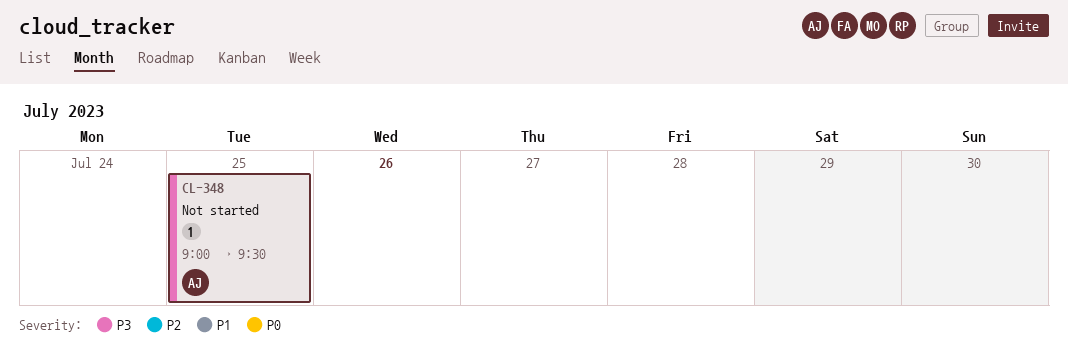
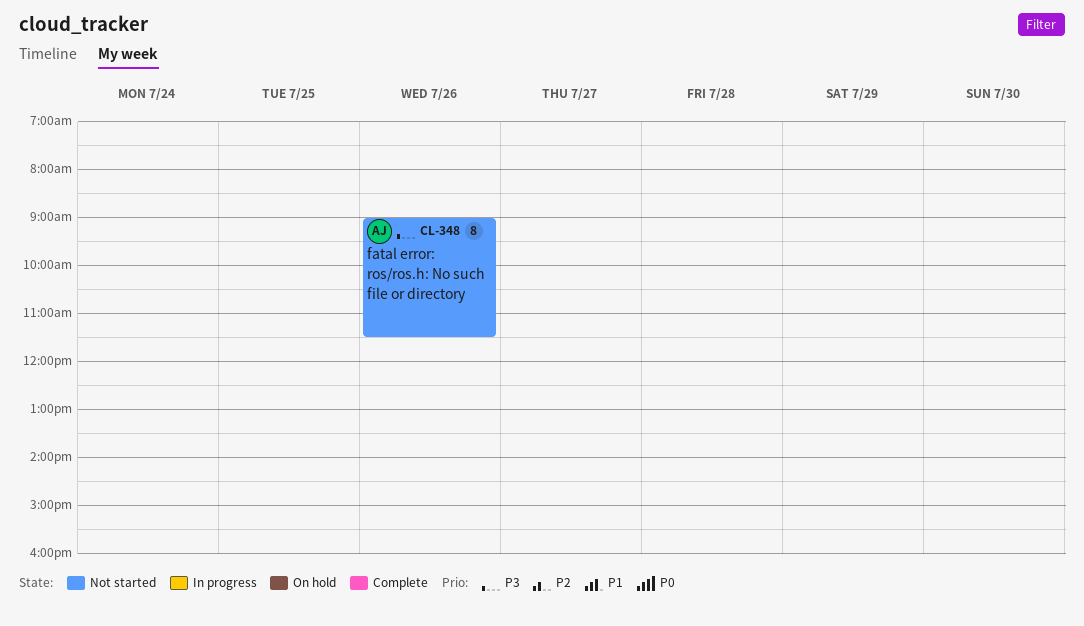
CL-348, estimate: 1 -> 8
CL-348, day: Jul 25 -> Jul 26
CL-348, ends: 09:30 -> 11:30

